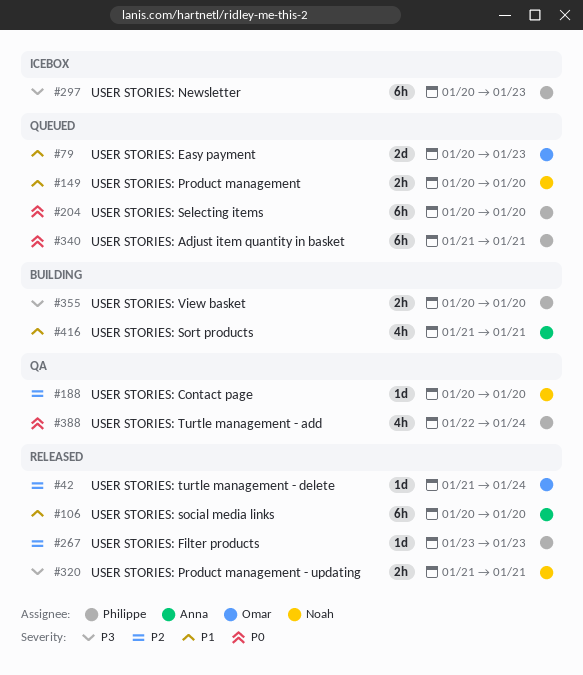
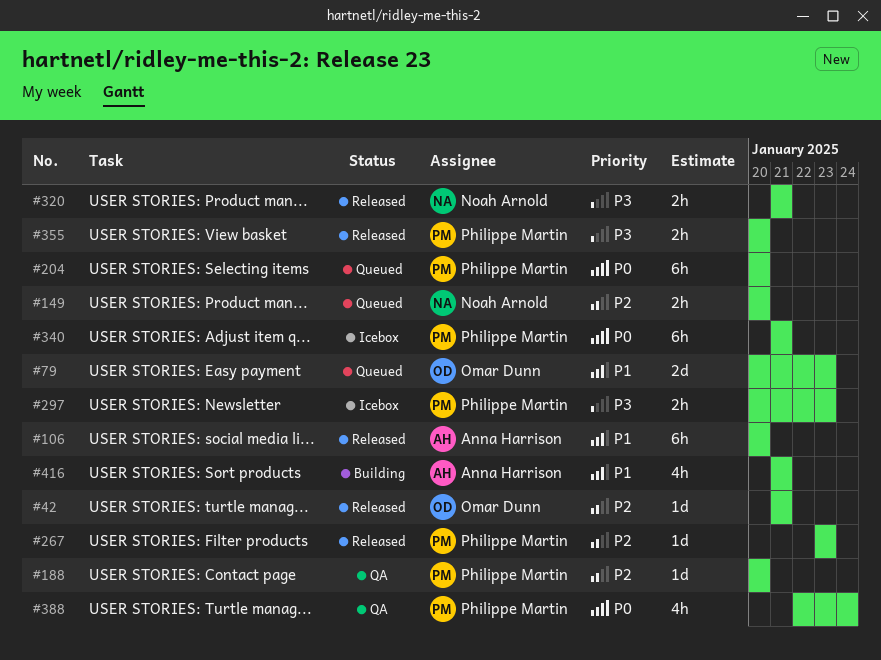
#42, due: Jan 24 -> Jan 21
#149, priority: P1 -> P2
#188, owner: Noah Arnold -> Philippe Martin
#297, estimate: 6h -> 2h
#340, status: Queued -> Icebox
#355, status: Building -> Released

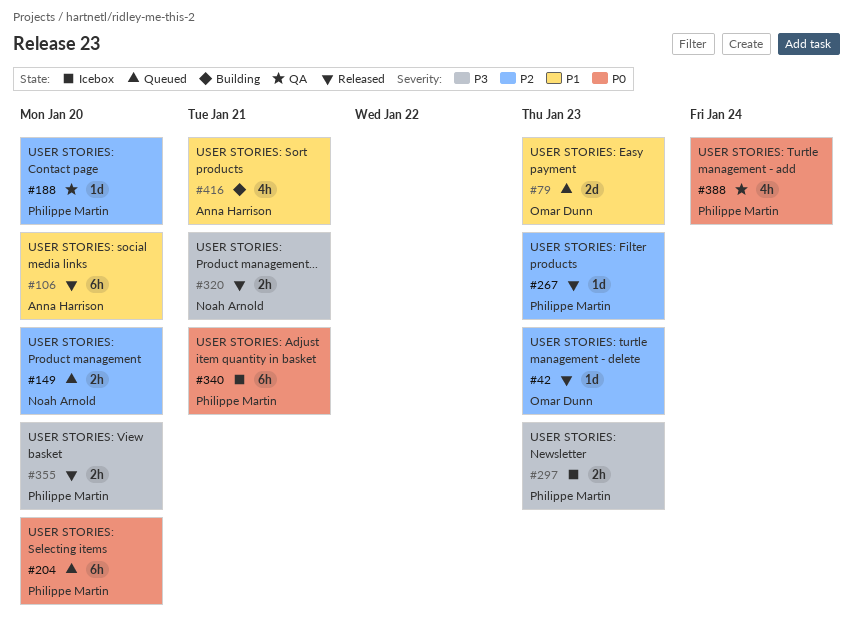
#42, due: Jan 21 -> Jan 23

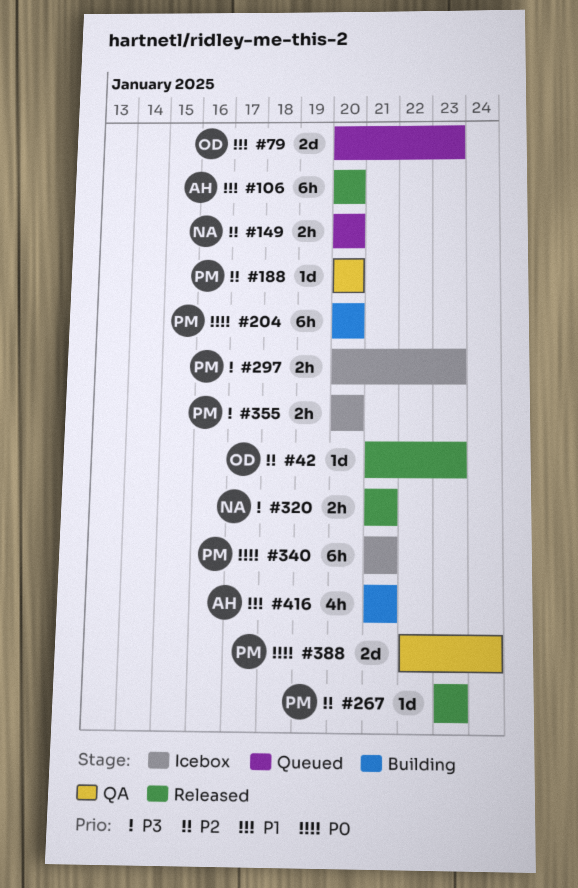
#204, status: Queued -> Building
#355, status: Released -> Icebox
#388, estimate: 4h -> 2d

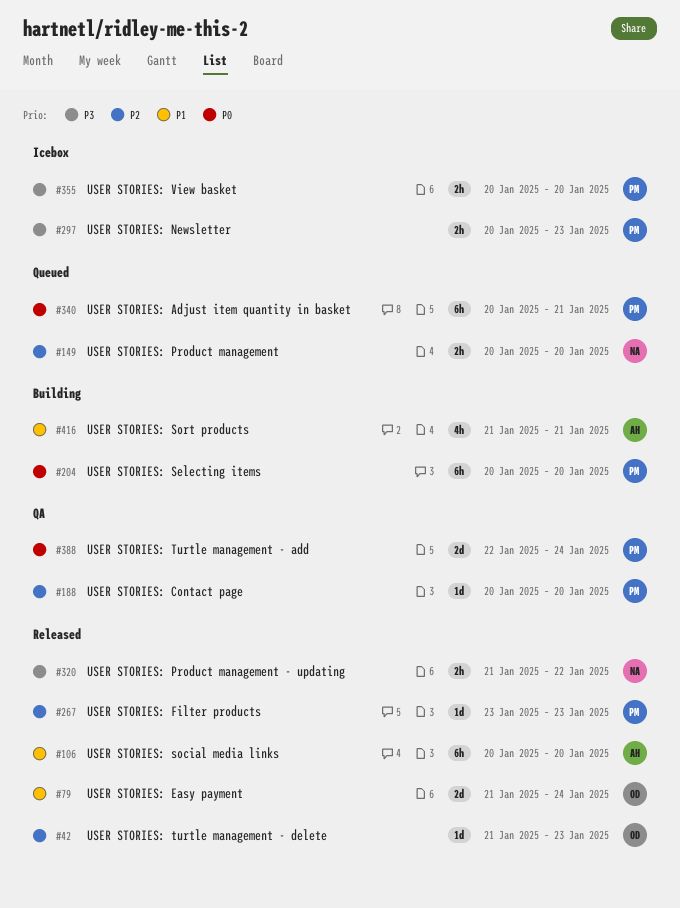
#79, status: Queued -> Released
#79, start: Jan 20 -> Jan 21
#79, due: Jan 23 -> Jan 24
#320, due: Jan 21 -> Jan 22
#340, status: Icebox -> Queued
#340, start: Jan 21 -> Jan 20

